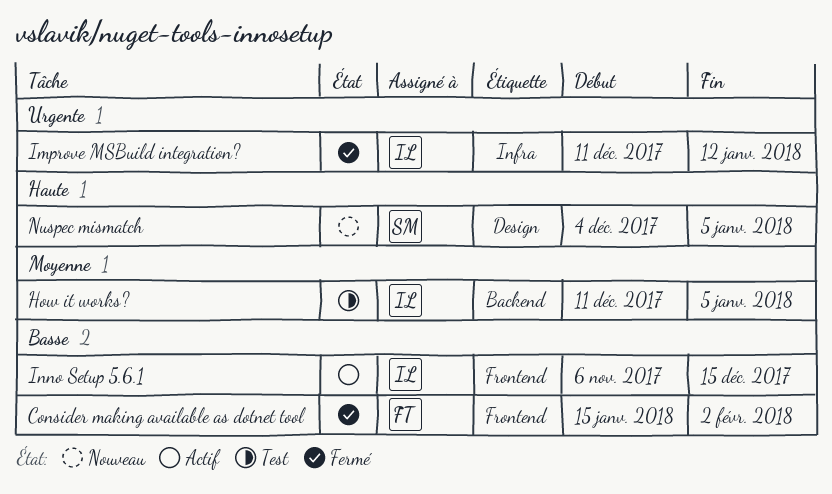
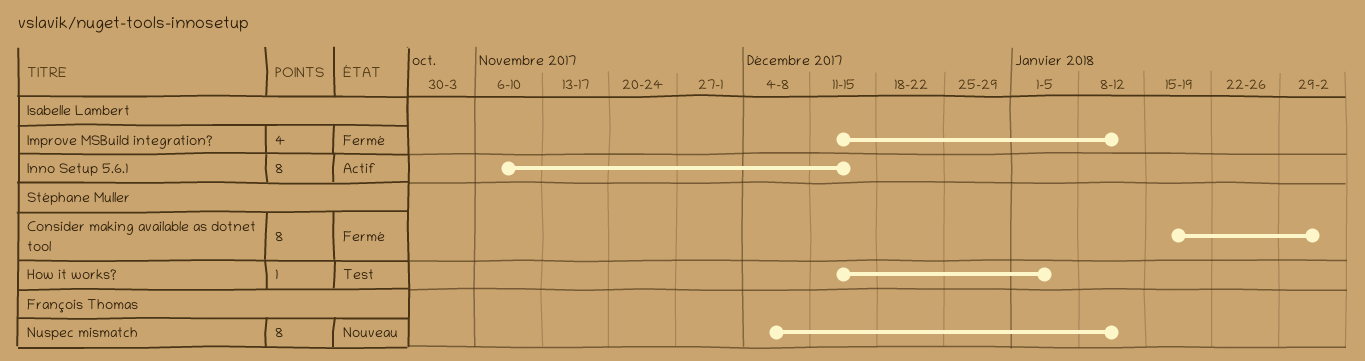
Consider making available as dotnet tool, owner: François Thomas -> Stéphane Muller
How it works?, owner: Isabelle Lambert -> Stéphane Muller
Nuspec mismatch, owner: Stéphane Muller -> François Thomas
Nuspec mismatch, due: Jan 5 -> Jan 12

